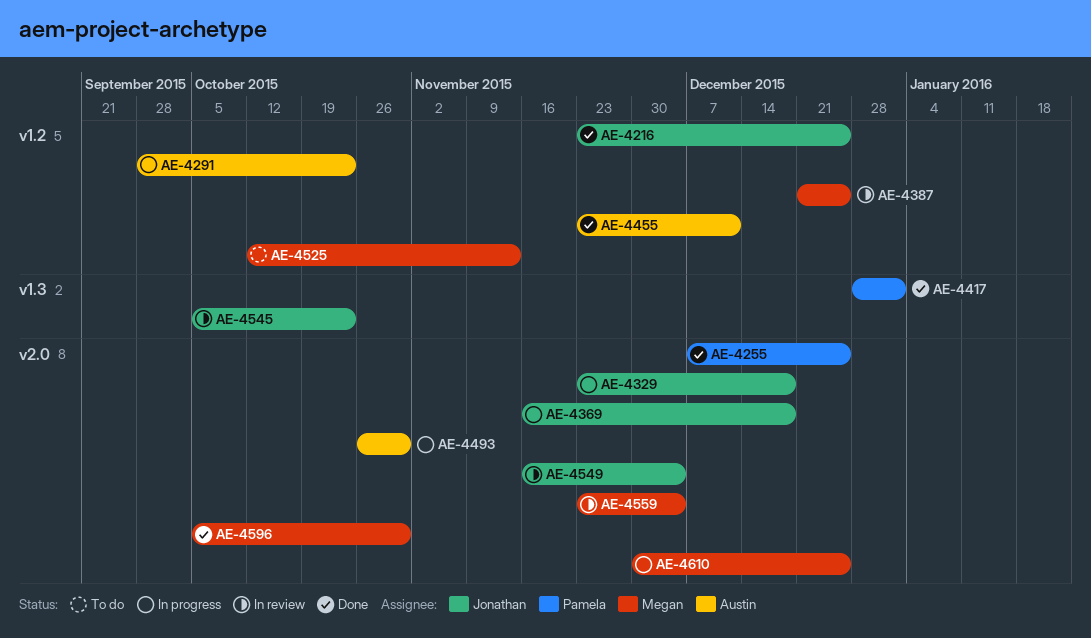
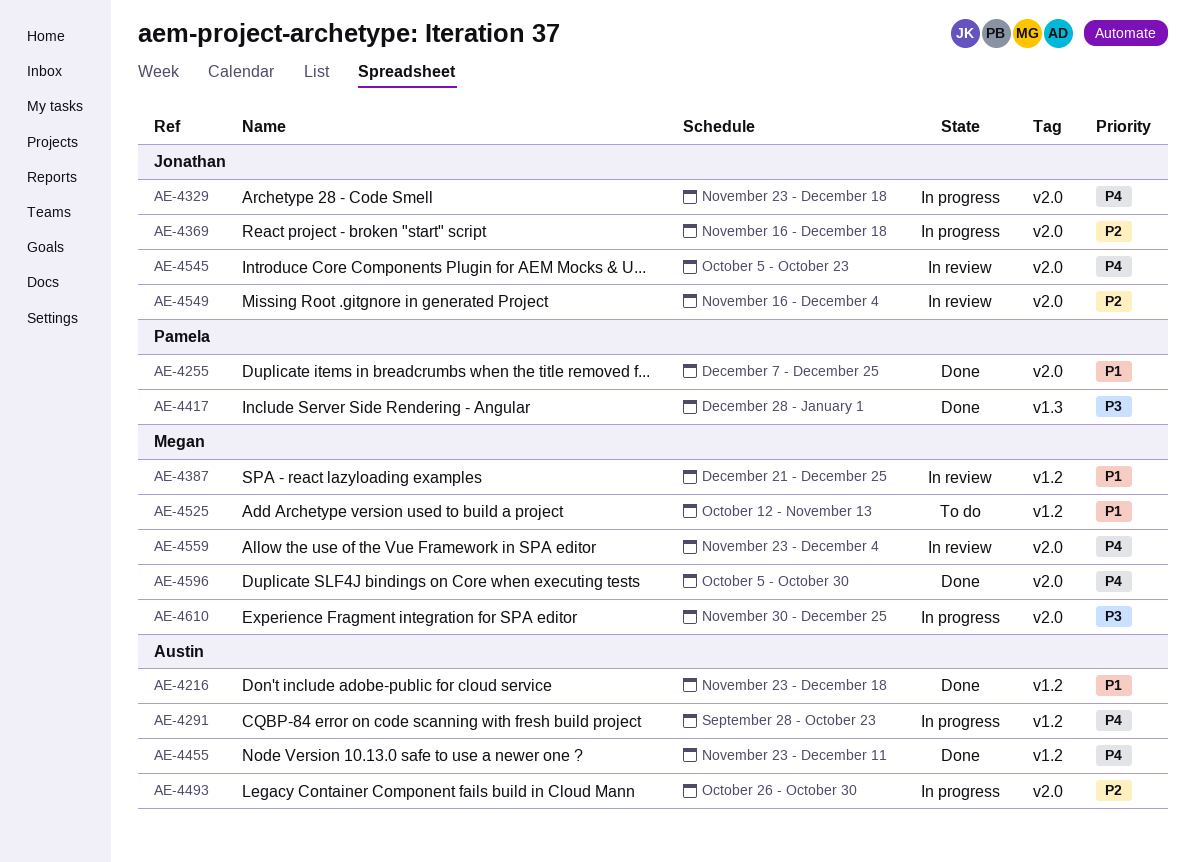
AE-4216, owner: Jonathan -> Austin
AE-4216, due: Dec 25 -> Dec 18
AE-4545, label: v1.3 -> v2.0

